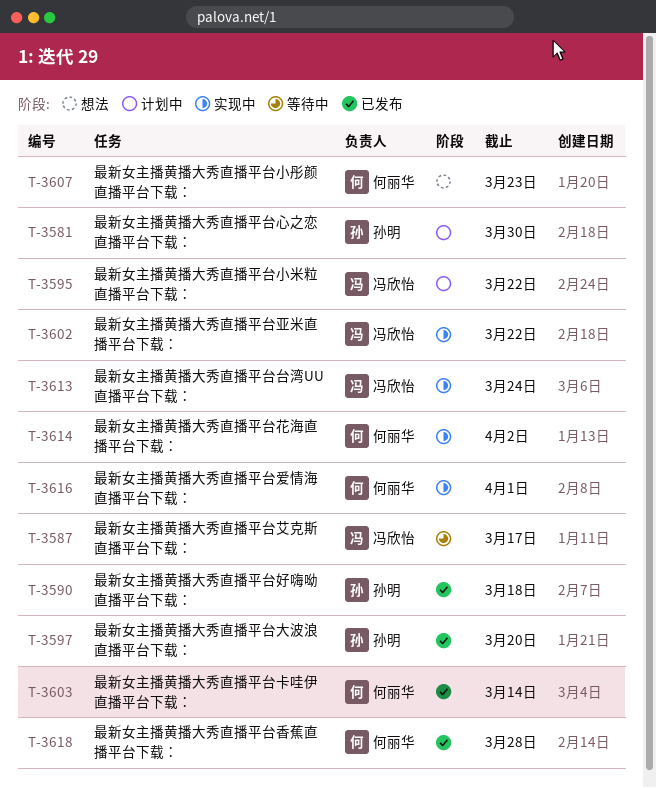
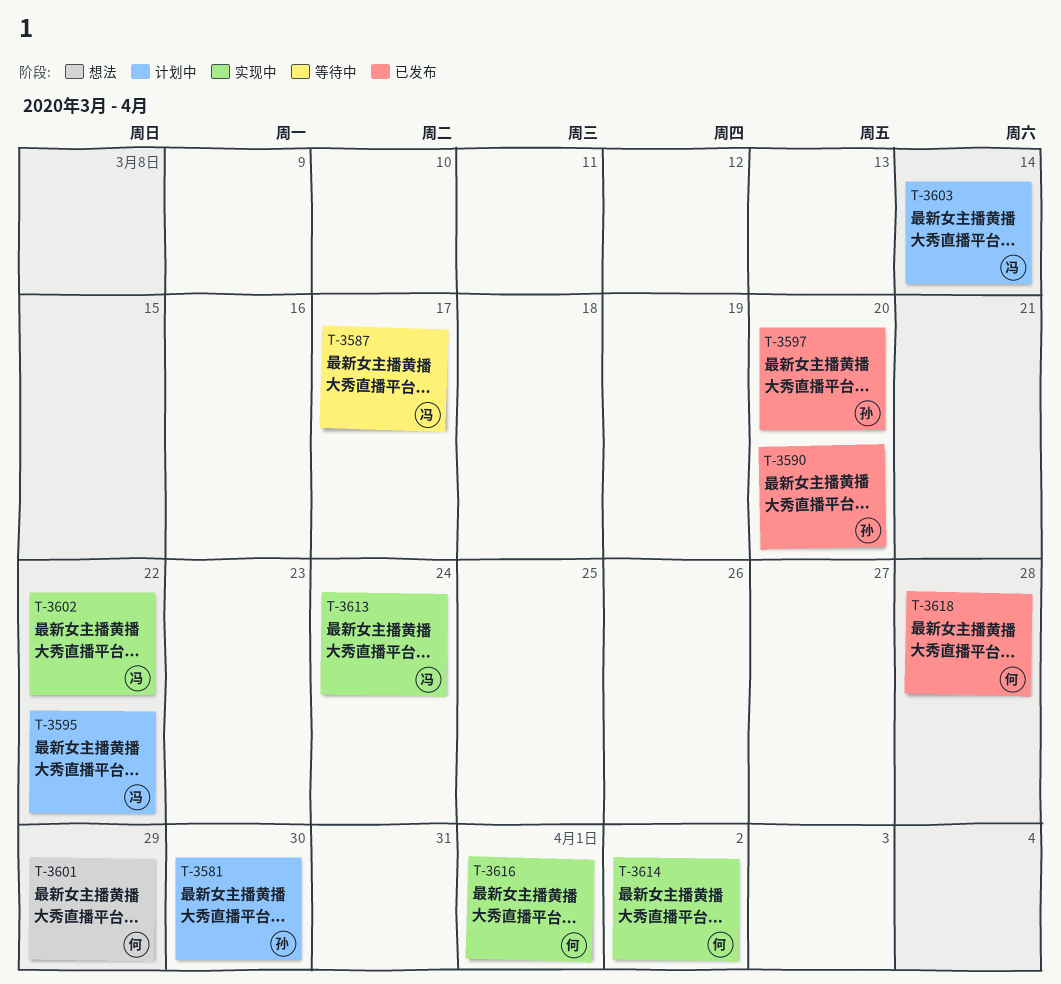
T-3590, due: Mar 18 -> Mar 20
T-3601: none -> present
T-3603, status: 已发布 -> 计划中
T-3603, owner: 何丽华 -> 冯欣怡
T-3607: present -> none

